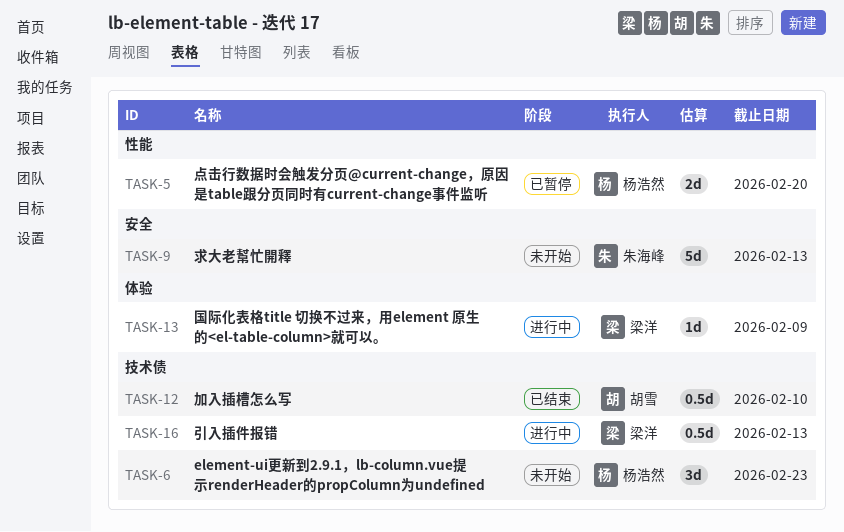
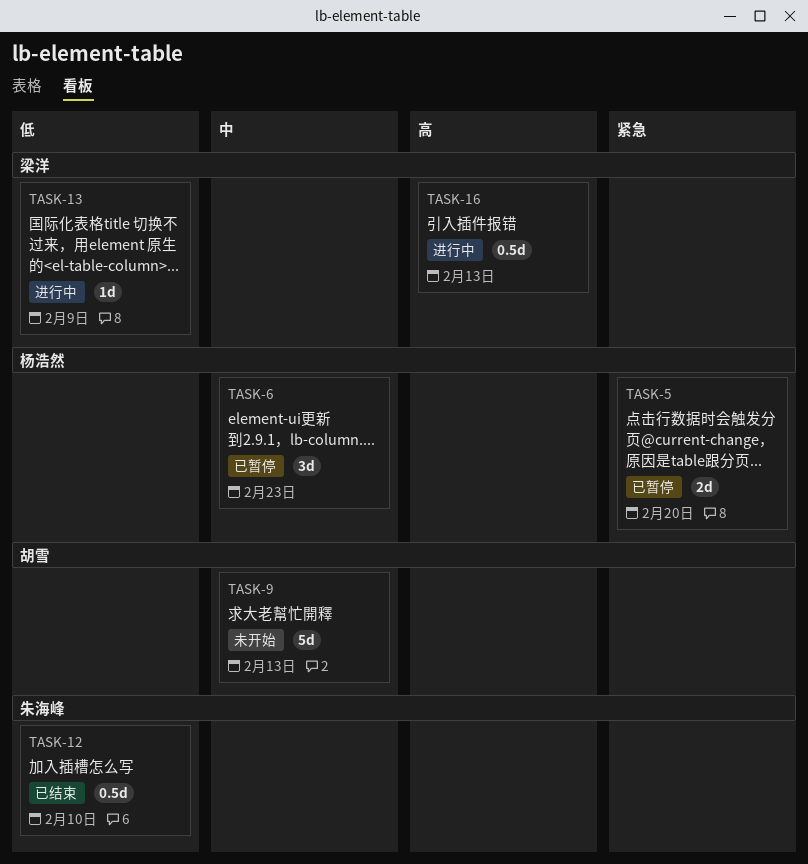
TASK-6, status: 未开始 -> 已暂停
TASK-9, owner: 朱海峰 -> 胡雪
TASK-12, owner: 胡雪 -> 朱海峰

